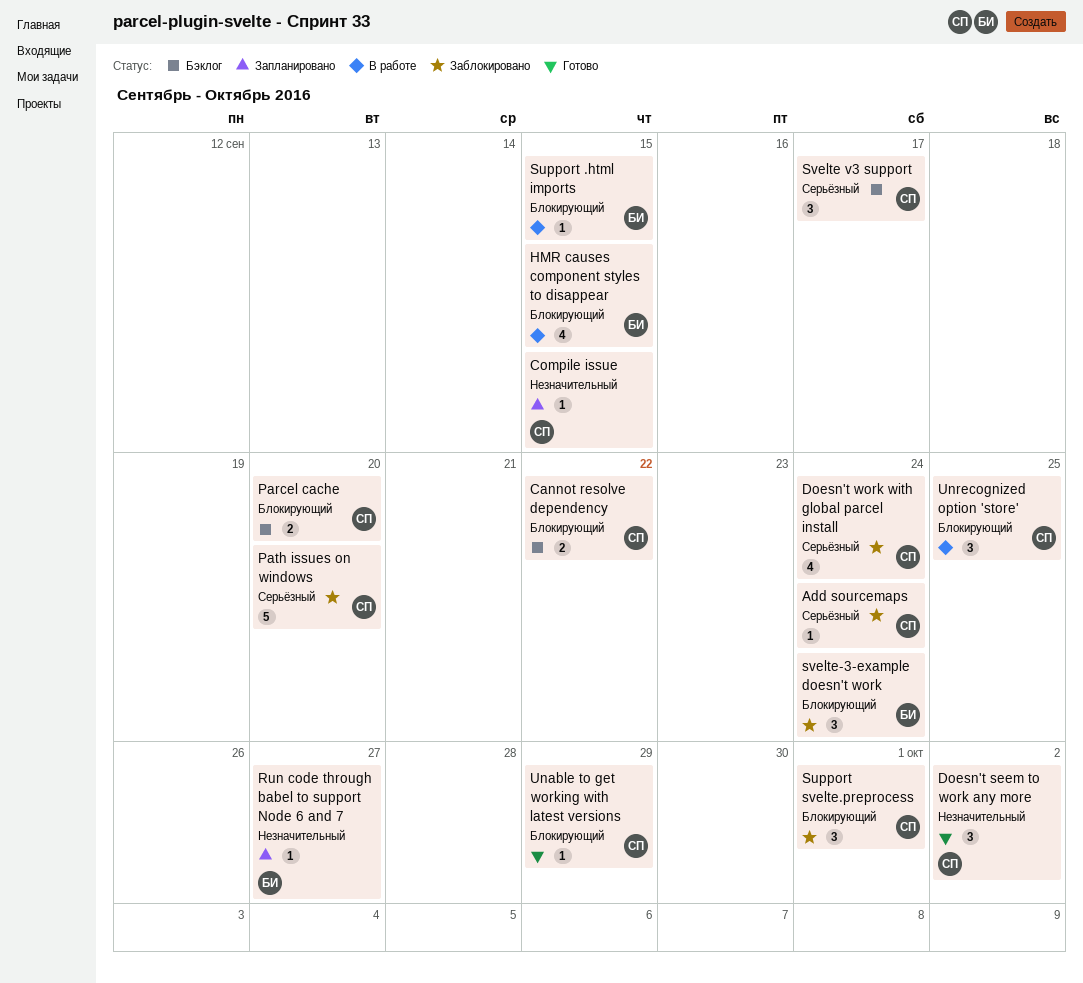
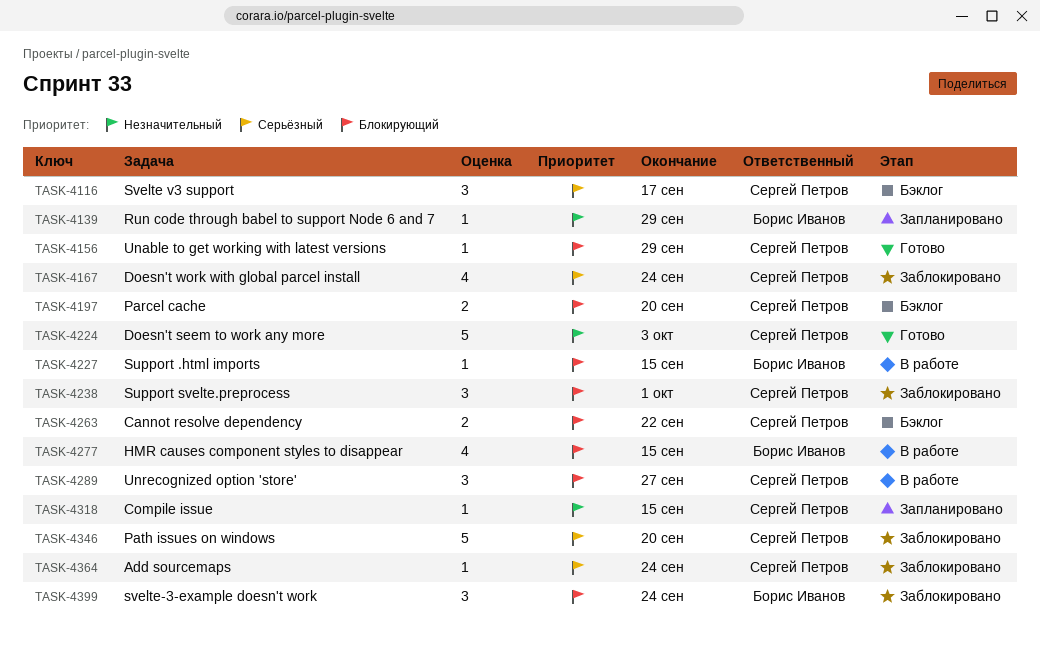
Doesn't seem to work any more, estimate: 3 -> 5
Doesn't seem to work any more, due: Oct 2 -> Oct 3
Run code through babel to support Node 6 and 7, due: Sep 27 -> Sep 29
Unrecognized option 'store', due: Sep 25 -> Sep 27

